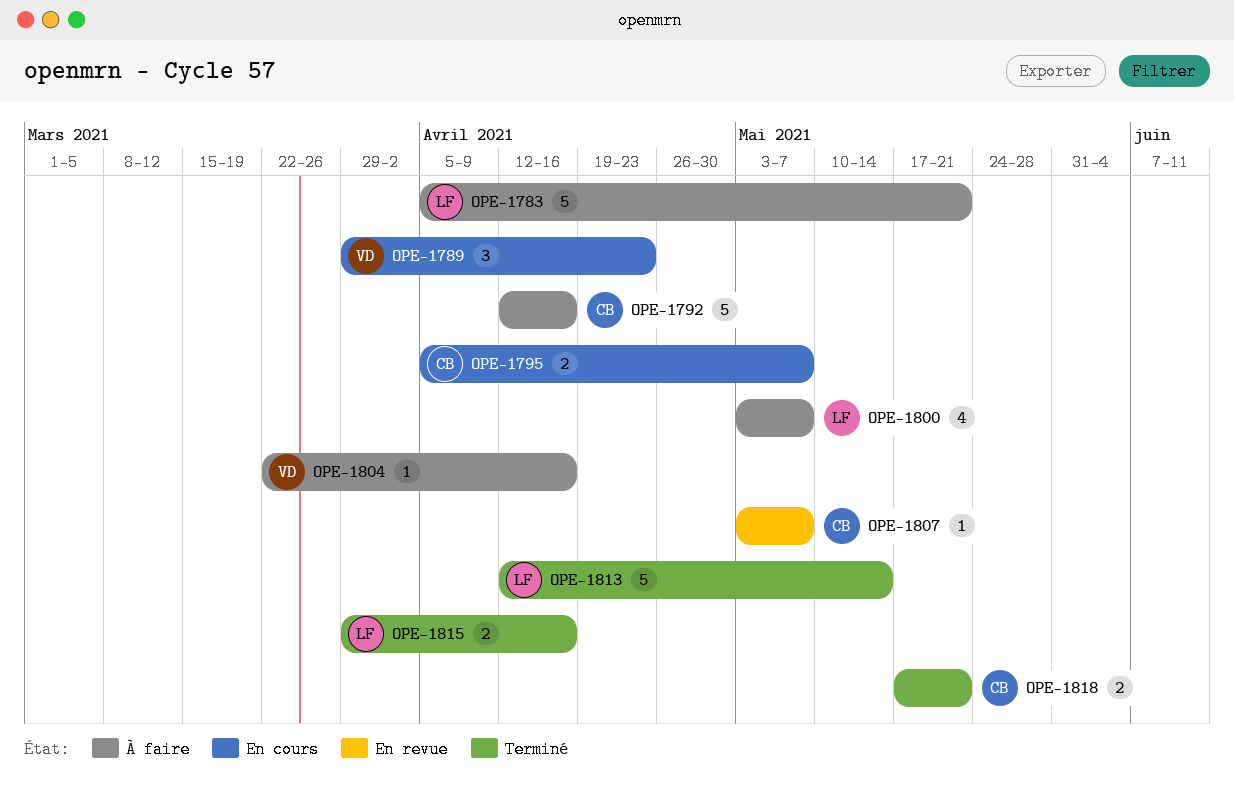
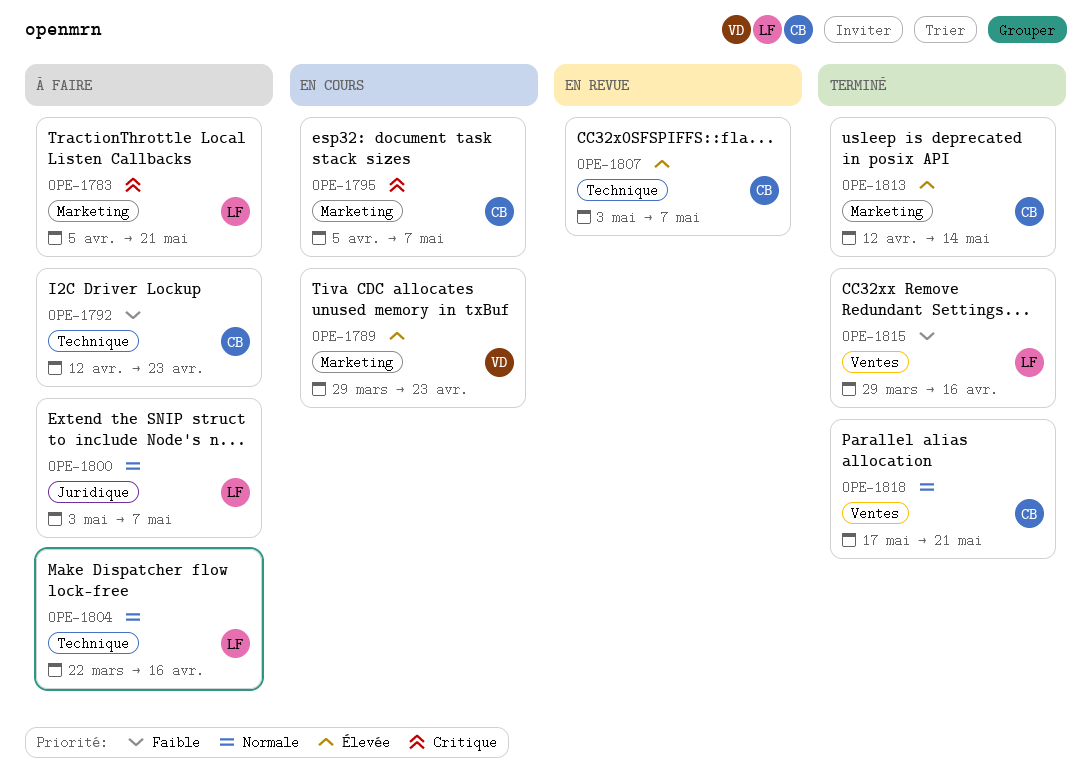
OPE-1792, due: Apr 16 -> Apr 23
OPE-1804, owner: VD -> LF
OPE-1813, owner: LF -> CB

